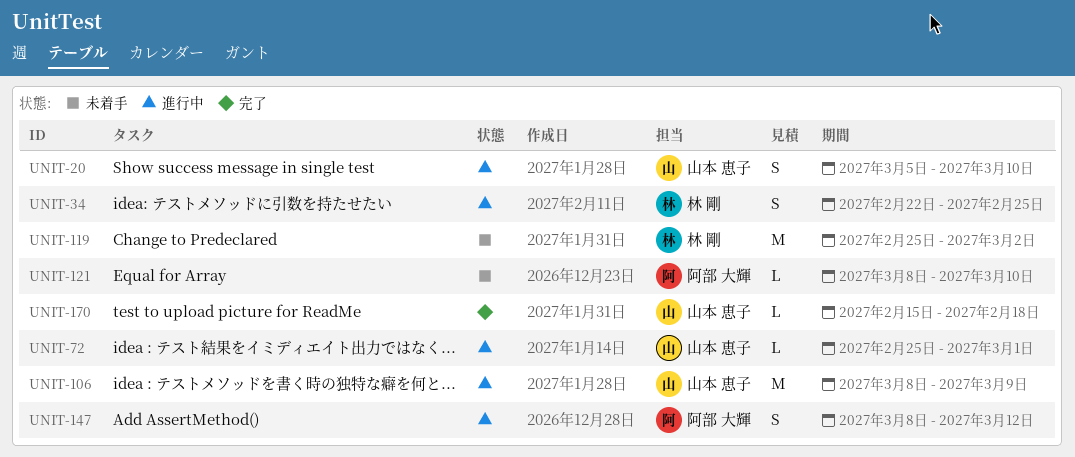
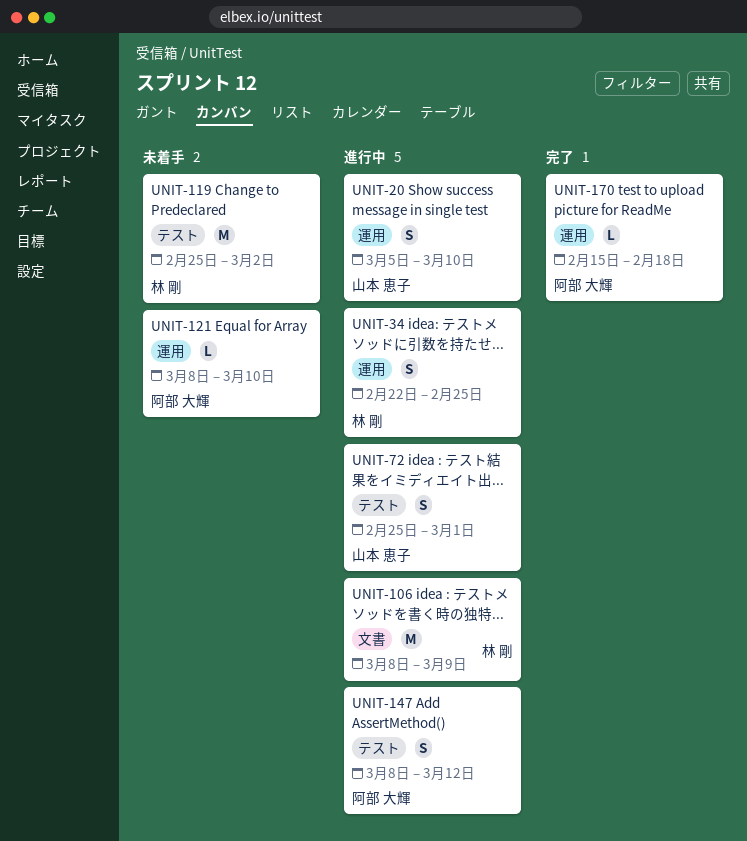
UNIT-72, estimate: L -> S
UNIT-106, owner: 山本 恵子 -> 林 剛
UNIT-170, owner: 山本 恵子 -> 阿部 大輝

